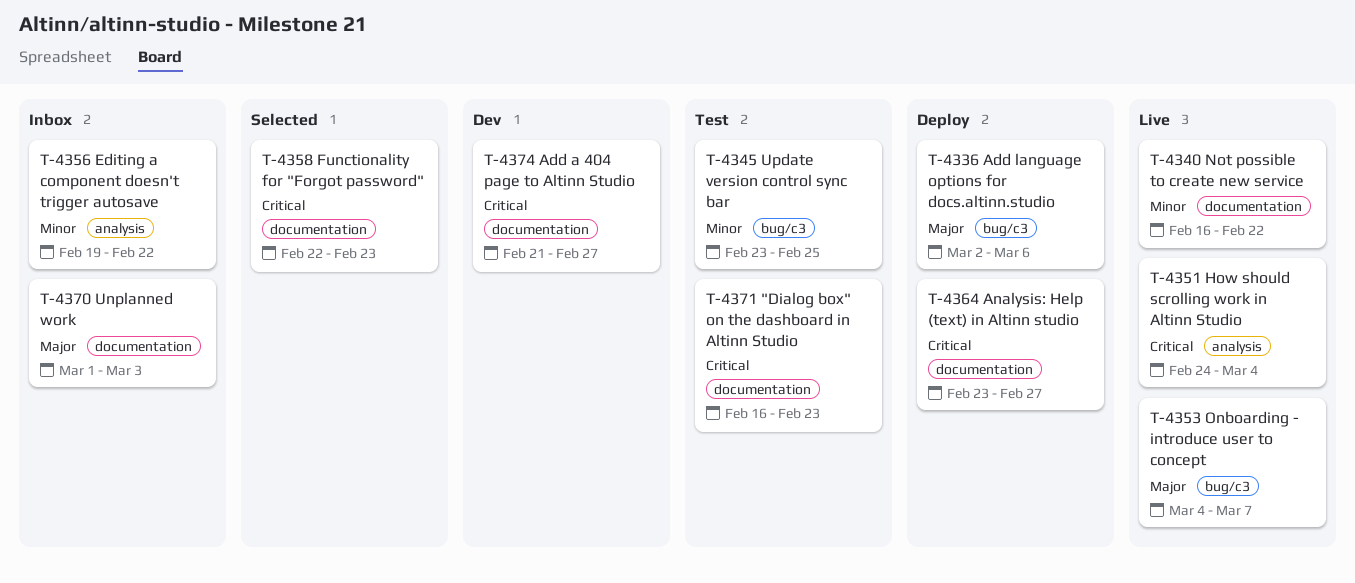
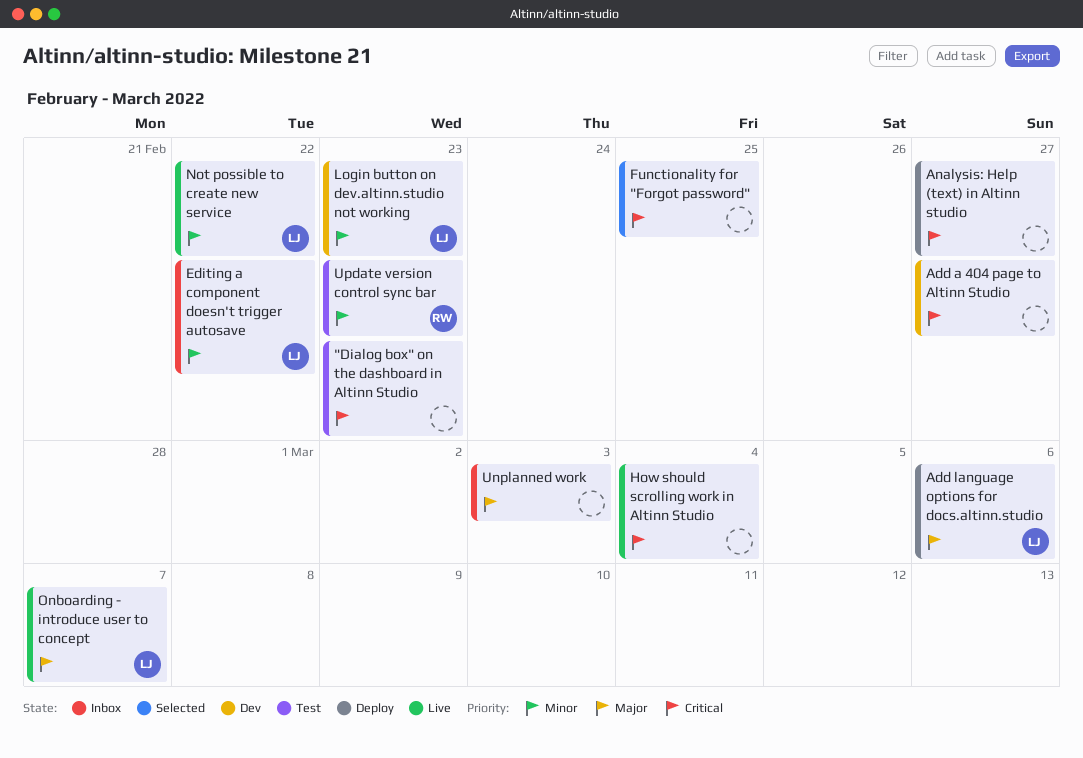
Functionality for "Forgot password", due: Feb 23 -> Feb 25
Login button on dev.altinn.studio not working: none -> present
Update version control sync bar, due: Feb 25 -> Feb 23

